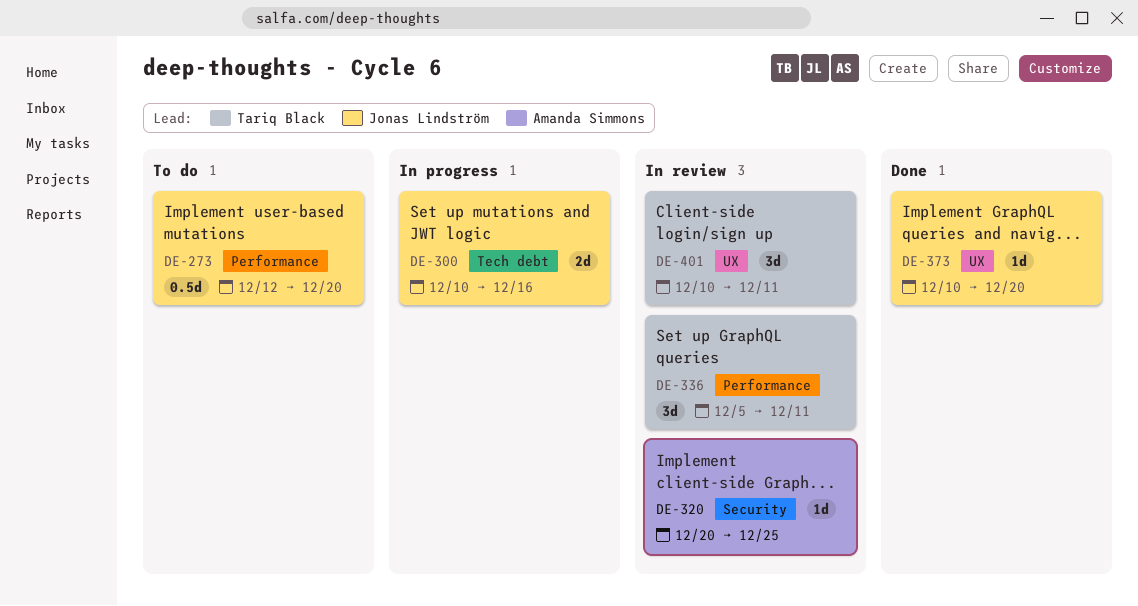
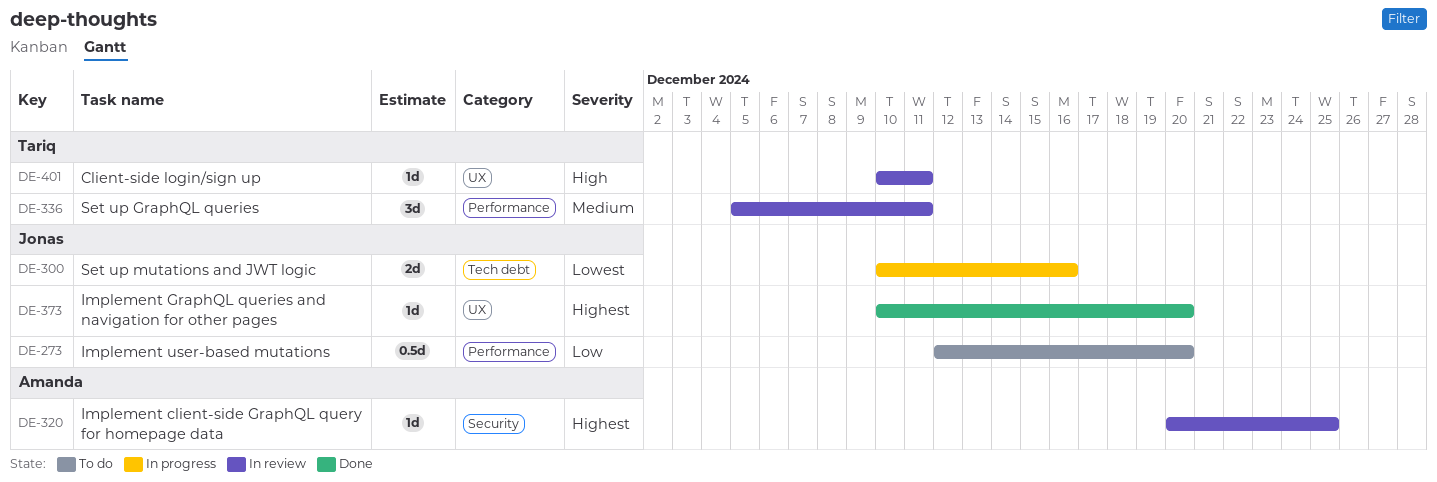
DE-401, estimate: 3d -> 1d

